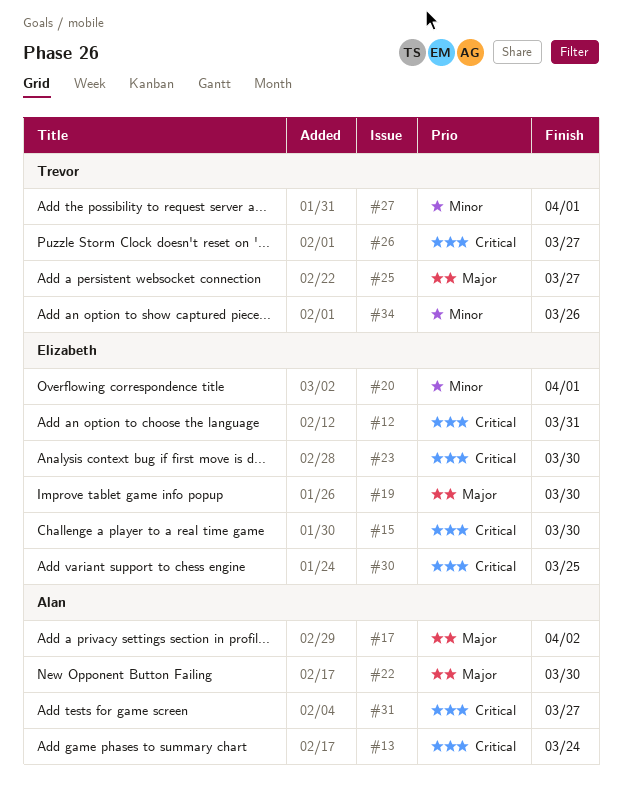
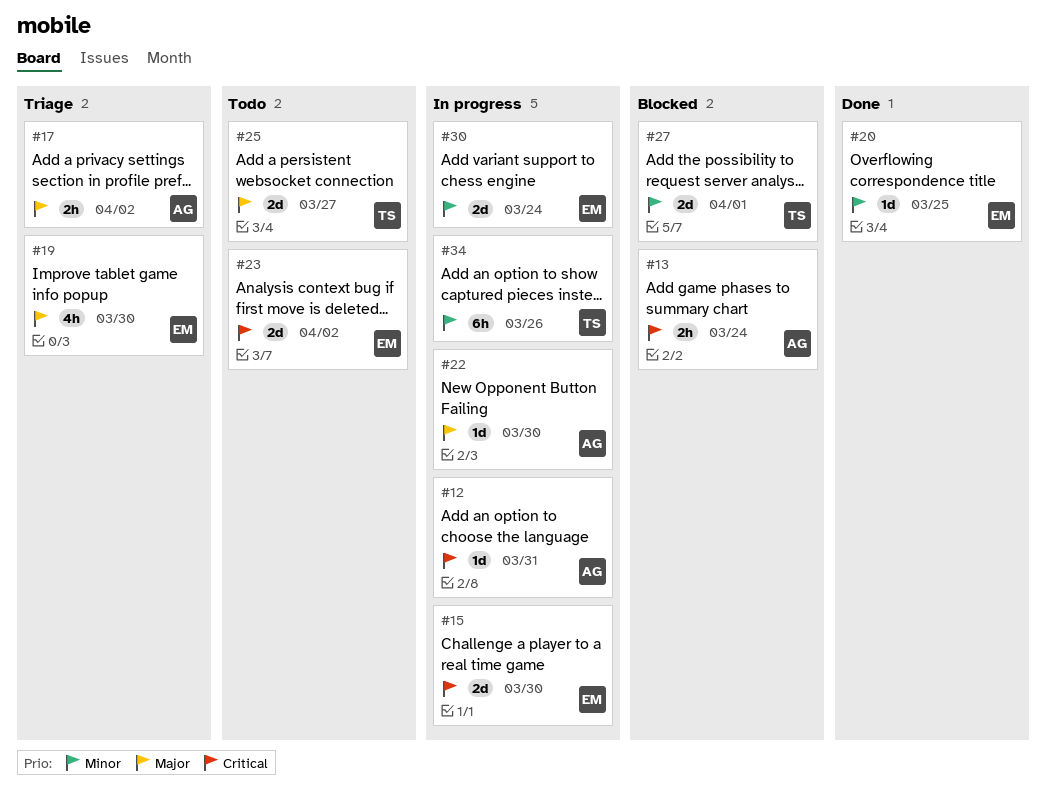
#12, owner: Elizabeth -> Alan
#20, due: Apr 1 -> Mar 25
#23, due: Mar 30 -> Apr 2
#26: present -> none
#30, priority: Critical -> Minor
#30, due: Mar 25 -> Mar 24
#31: present -> none

